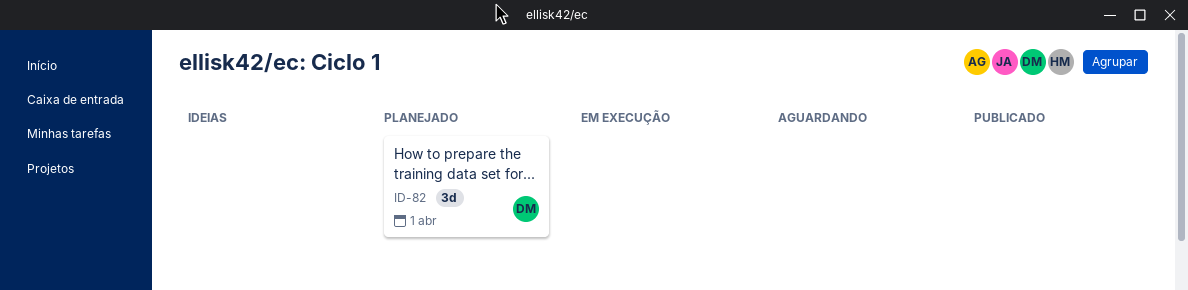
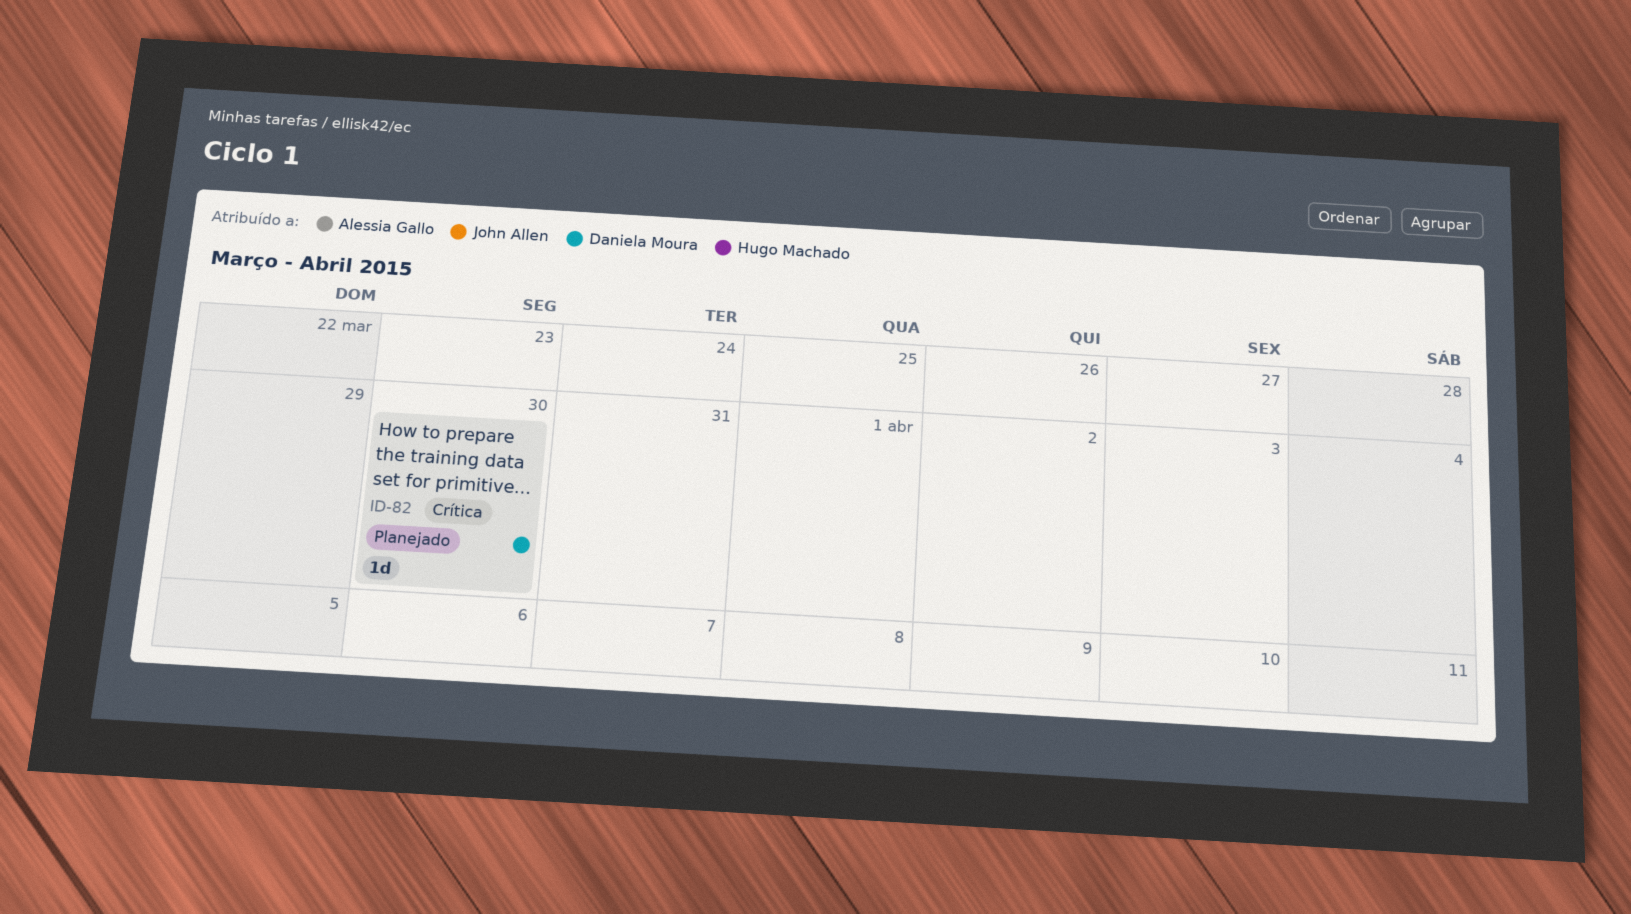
ID-82, estimate: 3d -> 1d
ID-82, due: Apr 1 -> Mar 30

